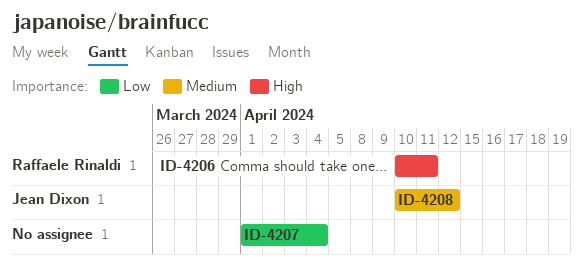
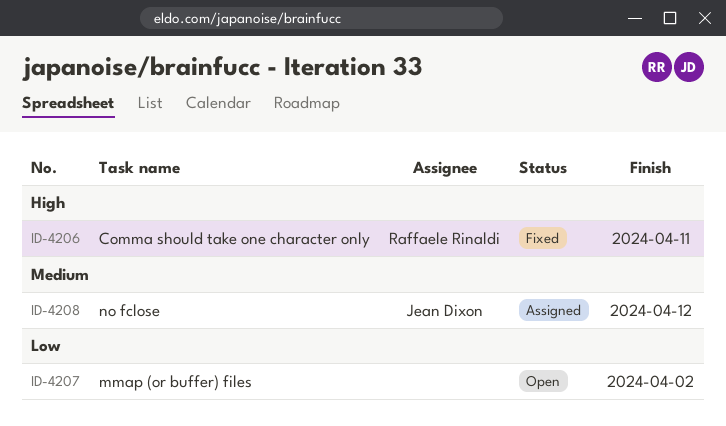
ID-4207, due: Apr 4 -> Apr 2

